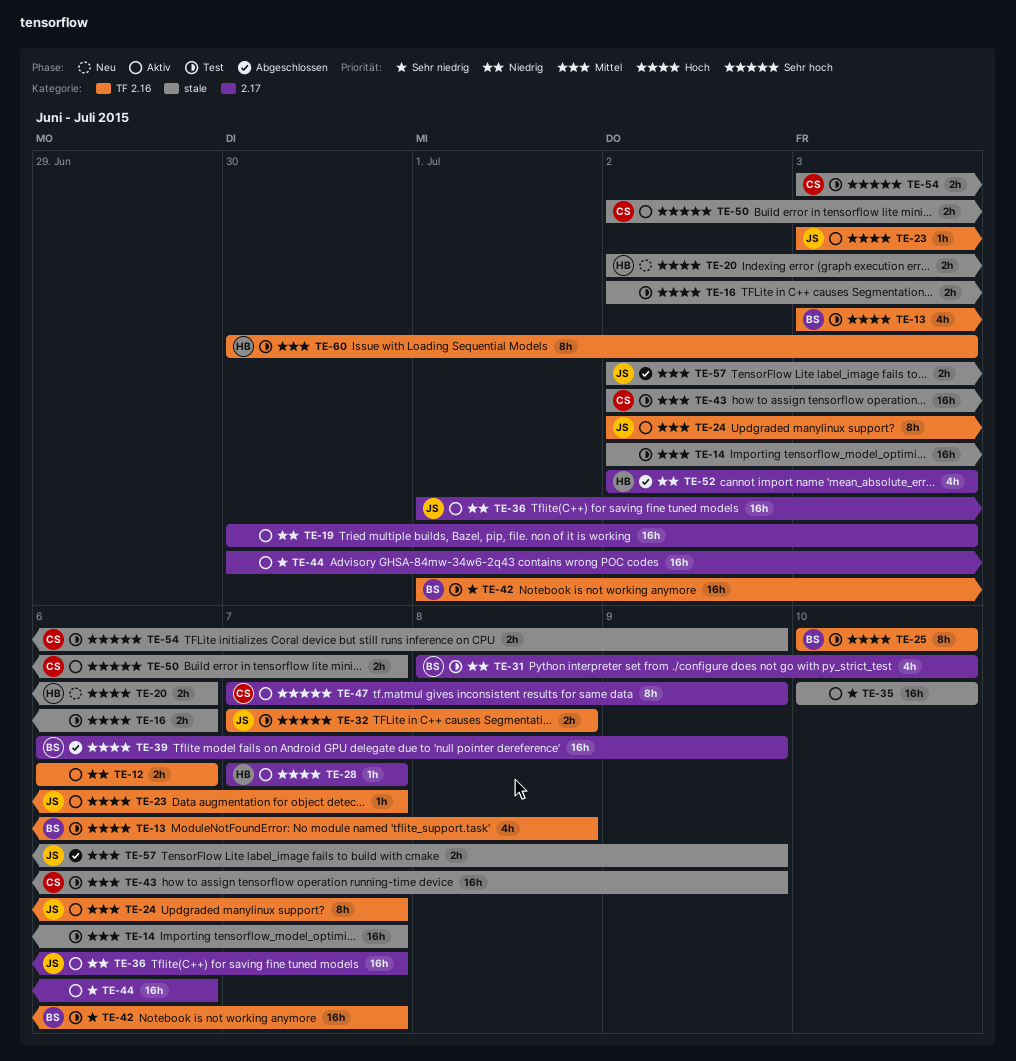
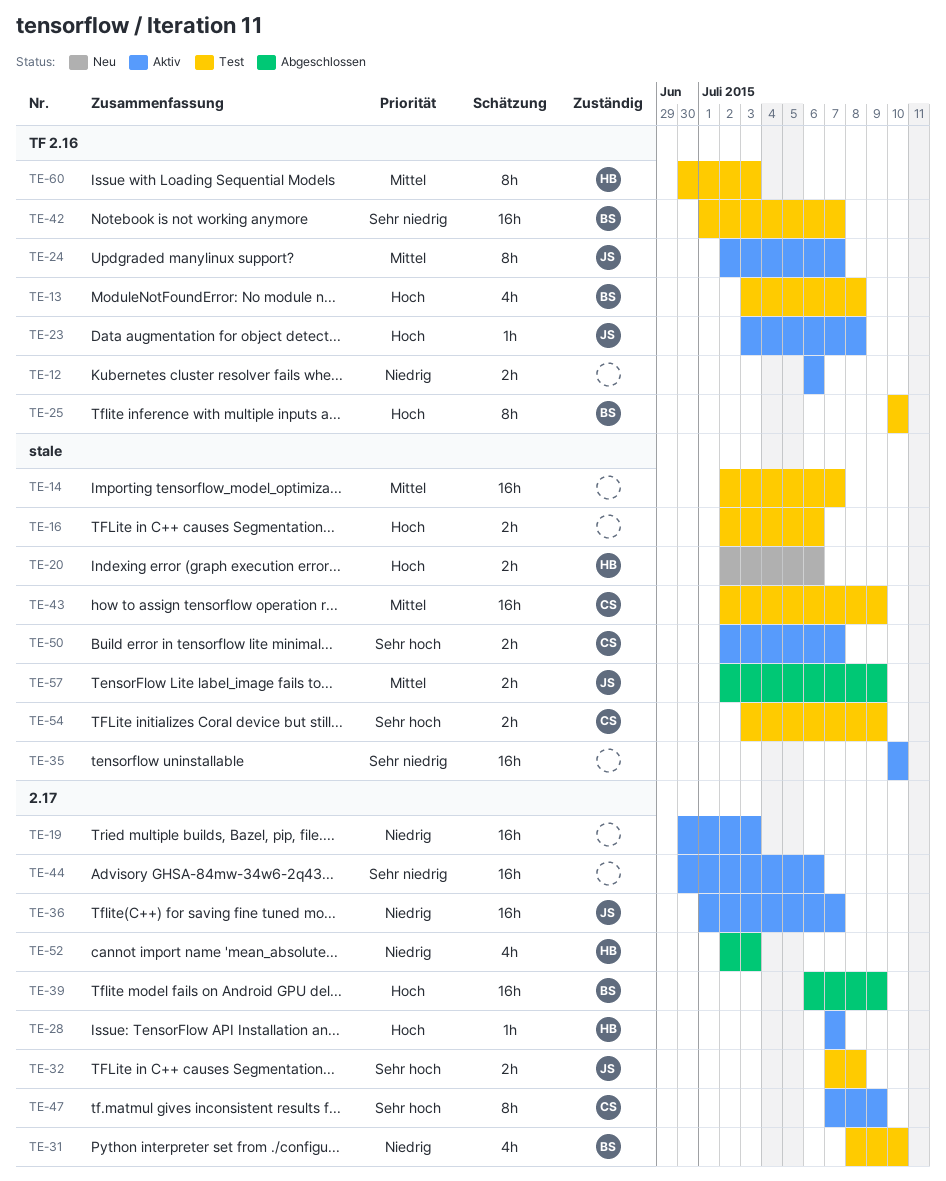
TE-23, due: Jul 7 -> Jul 8
TE-32, label: TF 2.16 -> 2.17

